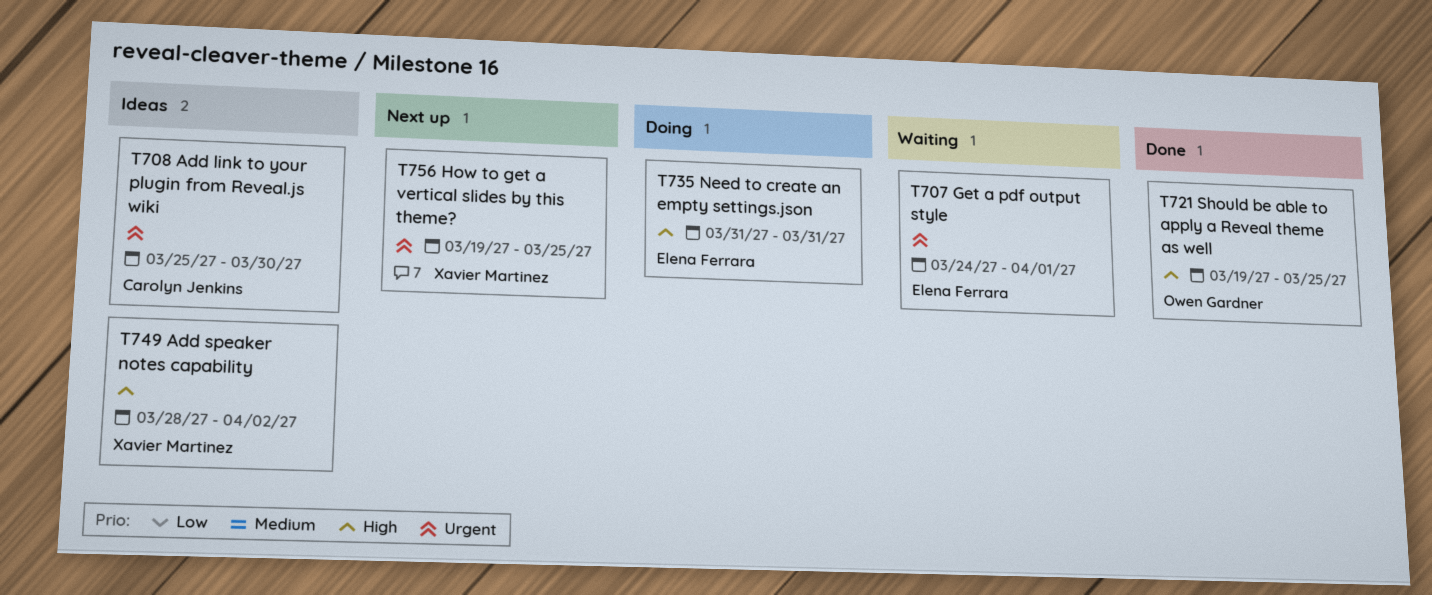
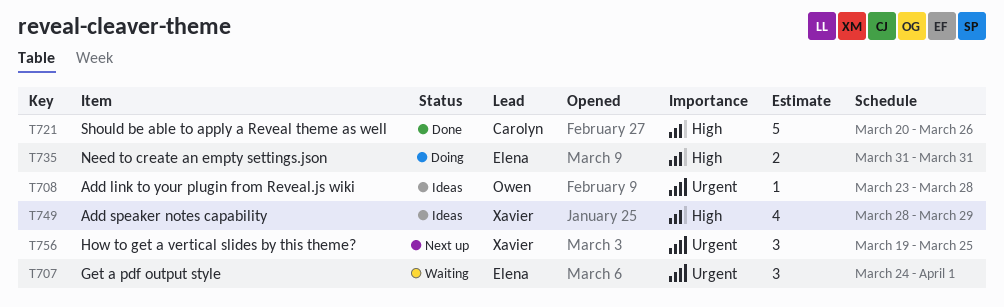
T708, owner: Carolyn Jenkins -> Owen Gardner
T708, start: Mar 25 -> Mar 23
T708, due: Mar 30 -> Mar 28
T721, owner: Owen Gardner -> Carolyn Jenkins
T721, start: Mar 19 -> Mar 20
T721, due: Mar 25 -> Mar 26
T749, due: Apr 2 -> Mar 29

